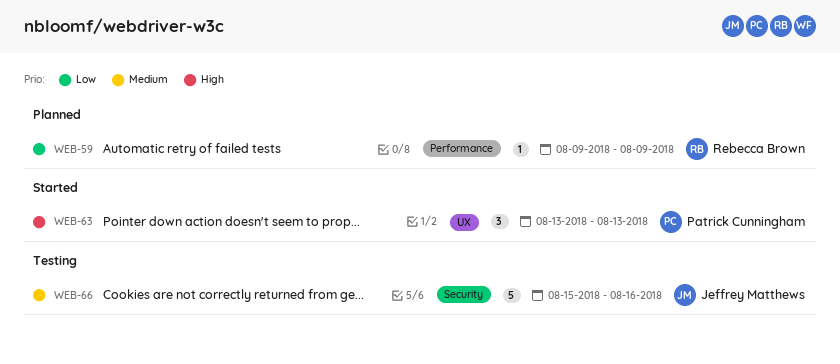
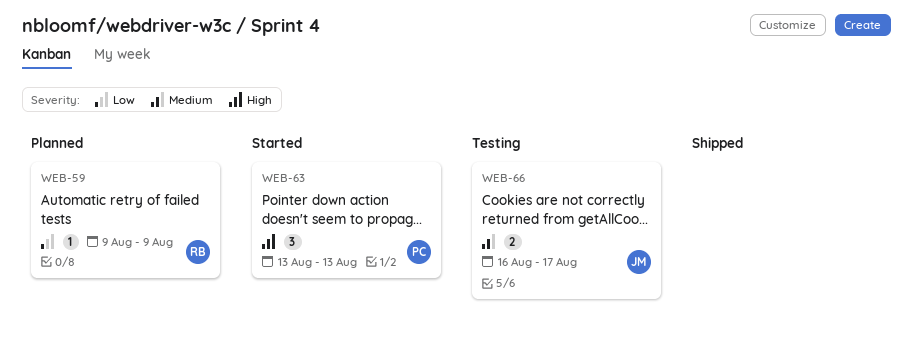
WEB-66, estimate: 5 -> 2
WEB-66, start: Aug 15 -> Aug 16
WEB-66, due: Aug 16 -> Aug 17

